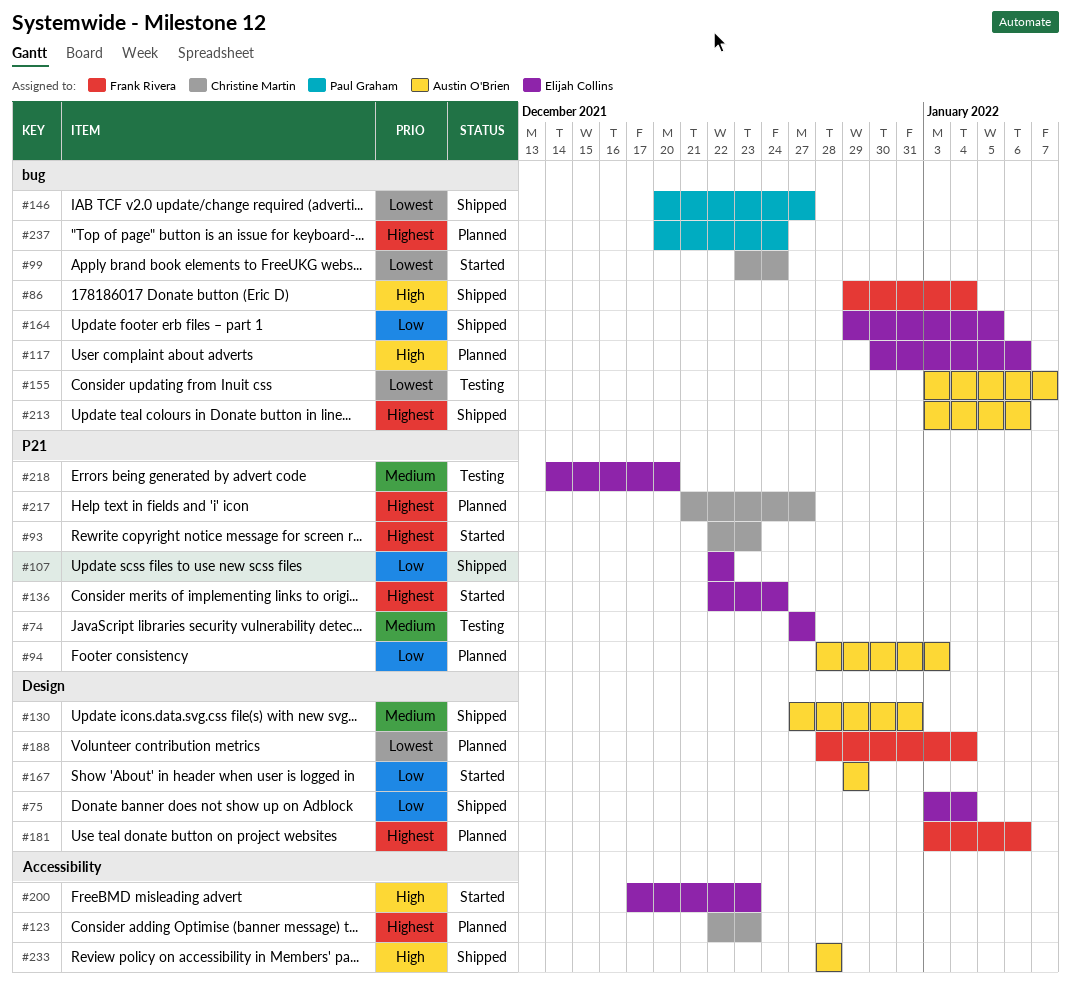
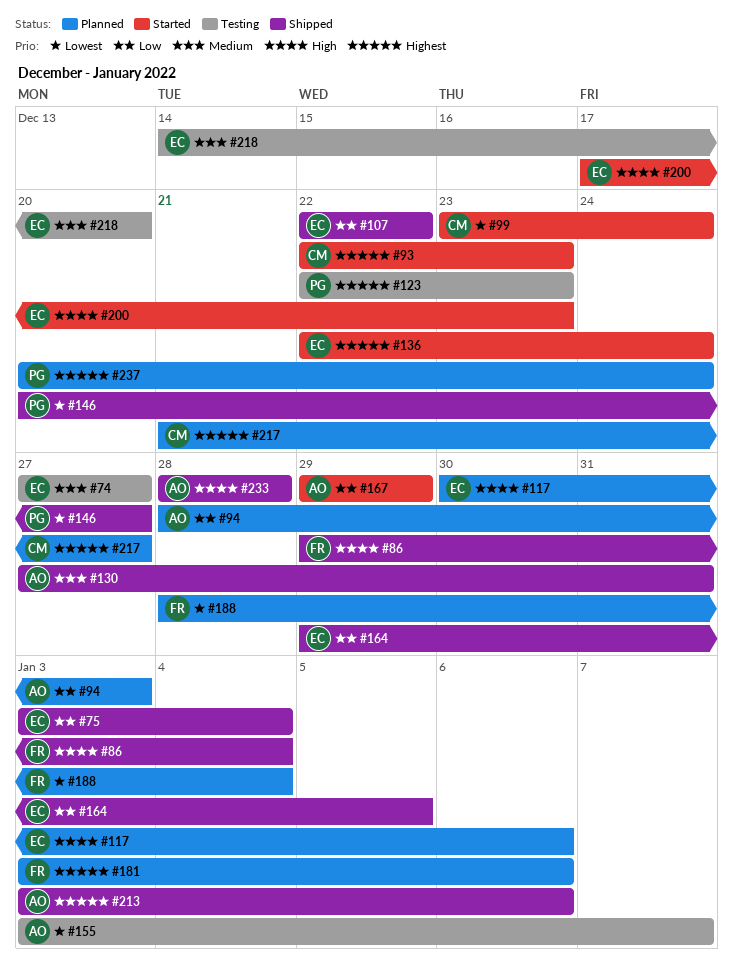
#123, status: Planned -> Testing
#123, owner: Christine Martin -> Paul Graham

